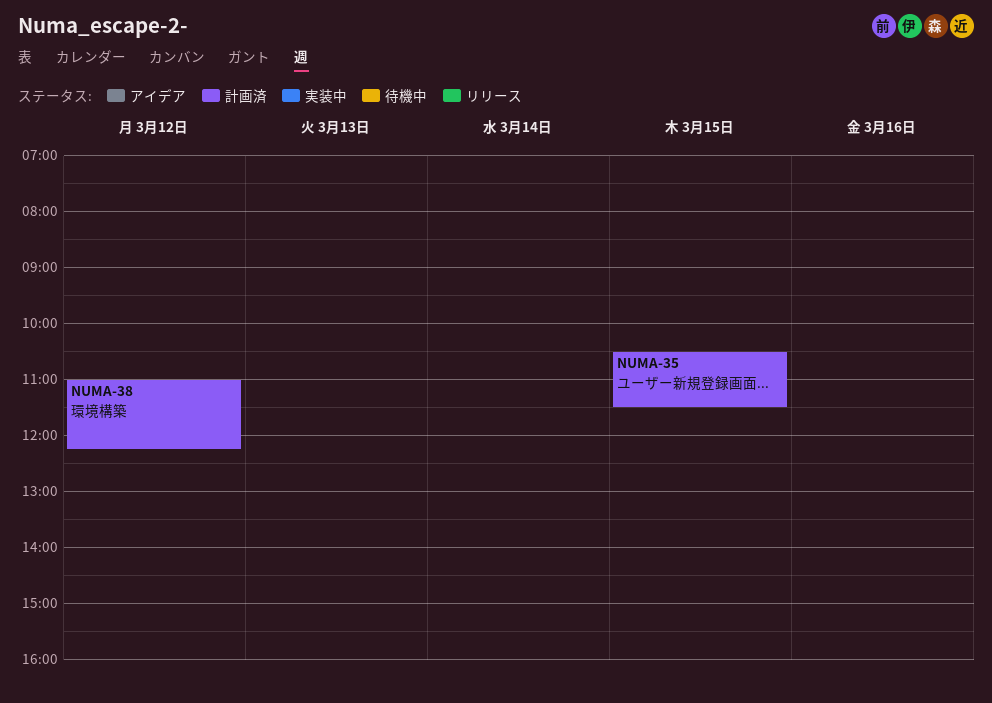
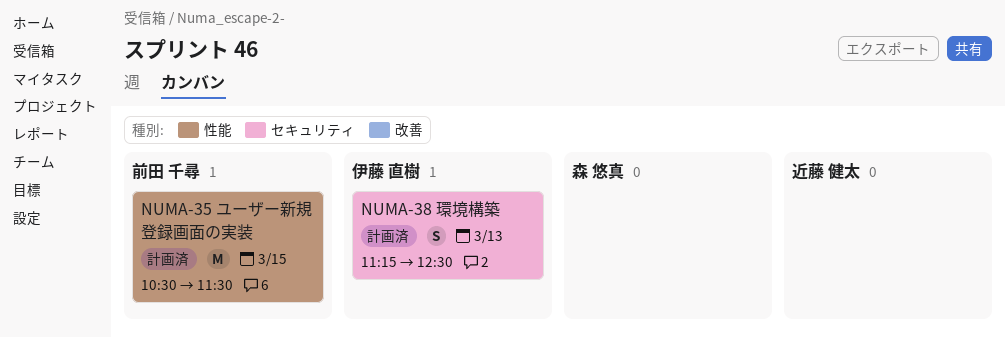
NUMA-38, day: Mar 12 -> Mar 13
NUMA-38, begins: 11:00 -> 11:15
NUMA-38, ends: 12:15 -> 12:30

